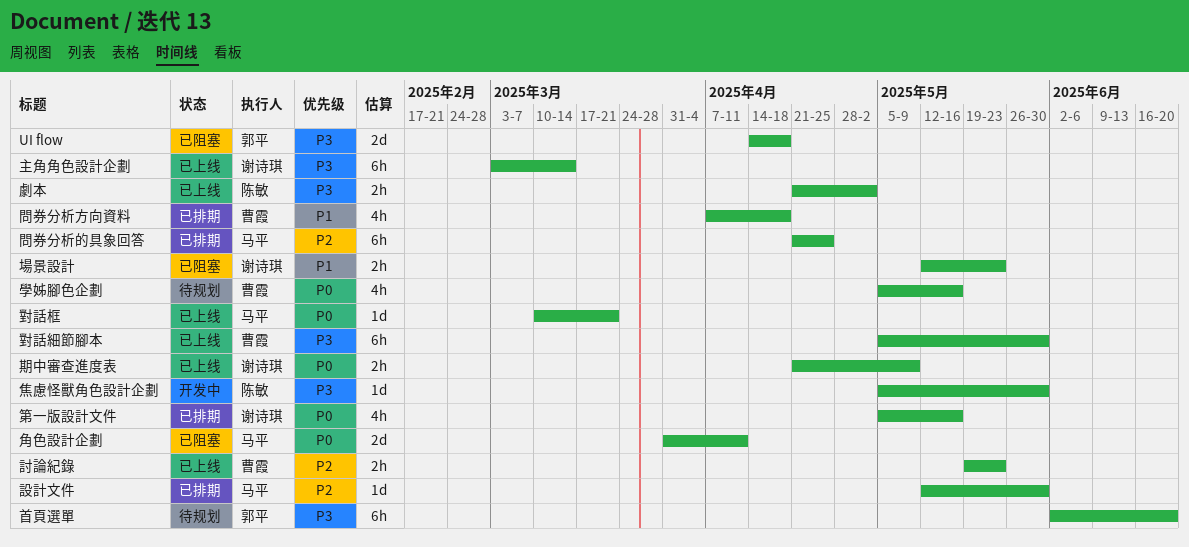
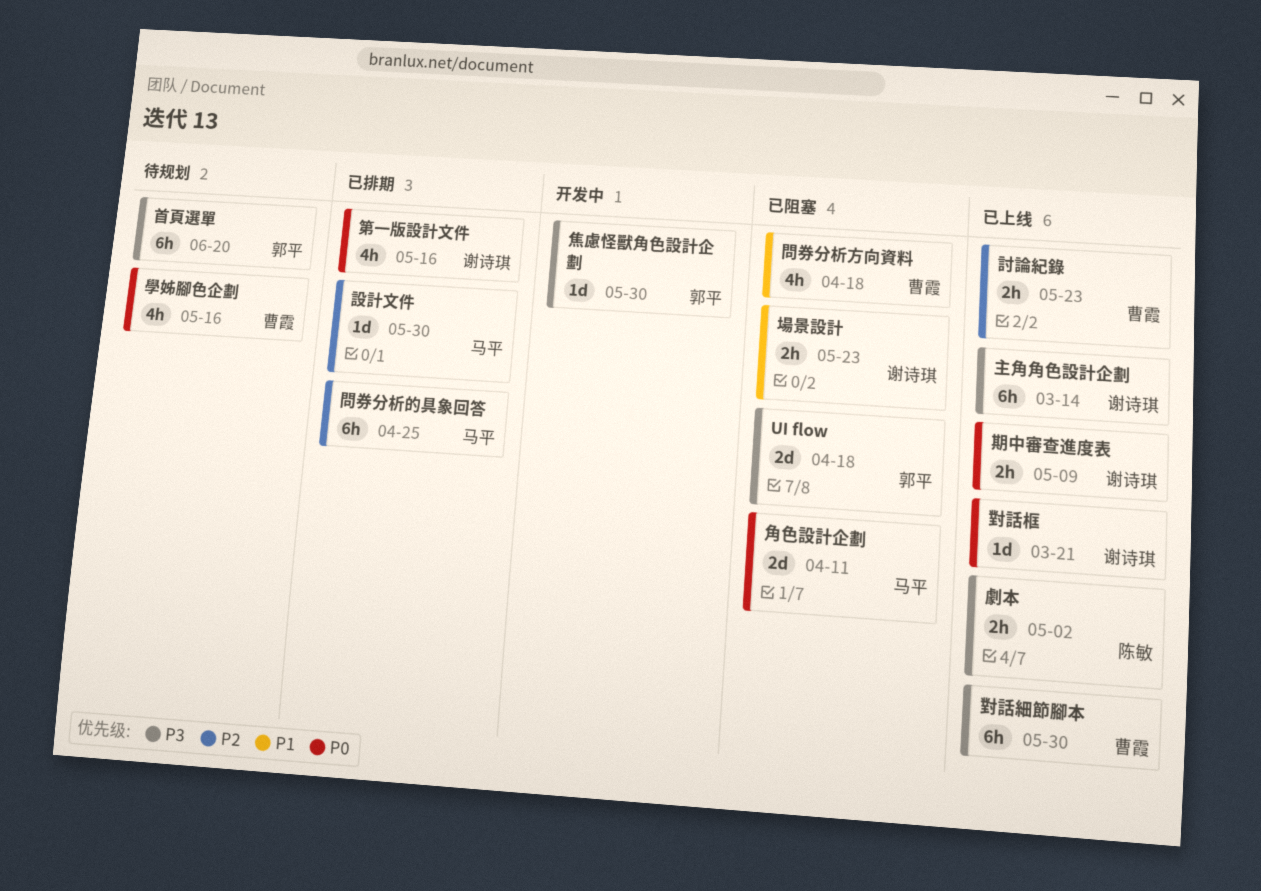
問券分析方向資料, status: 已排期 -> 已阻塞
對話框, owner: 马平 -> 谢诗琪
焦慮怪獸角色設計企劃, owner: 陈敏 -> 郭平

